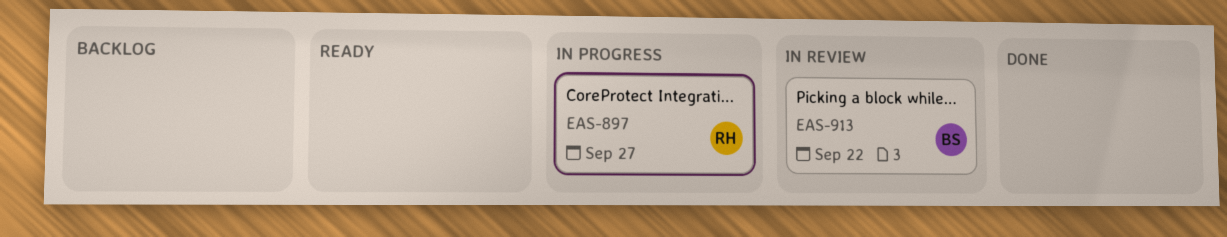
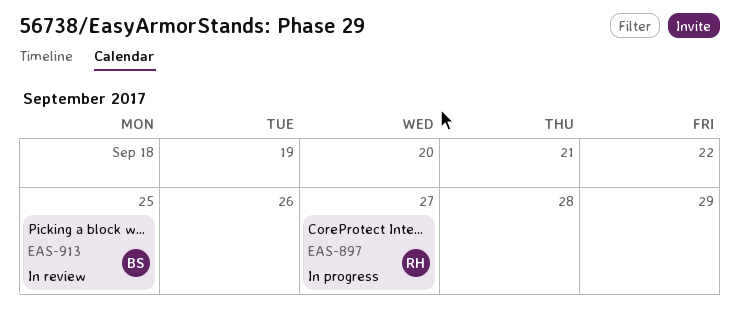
EAS-913, due: Sep 22 -> Sep 25

